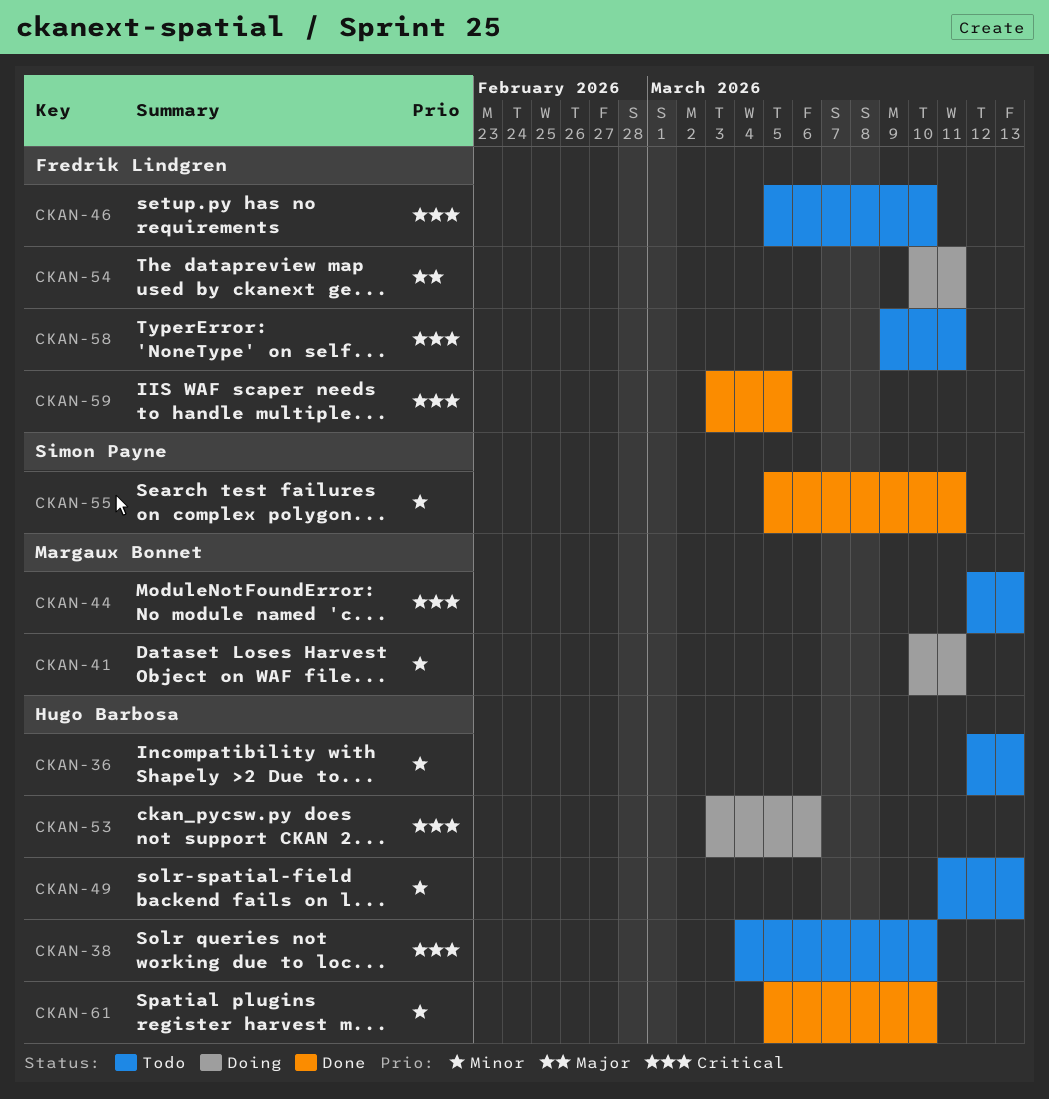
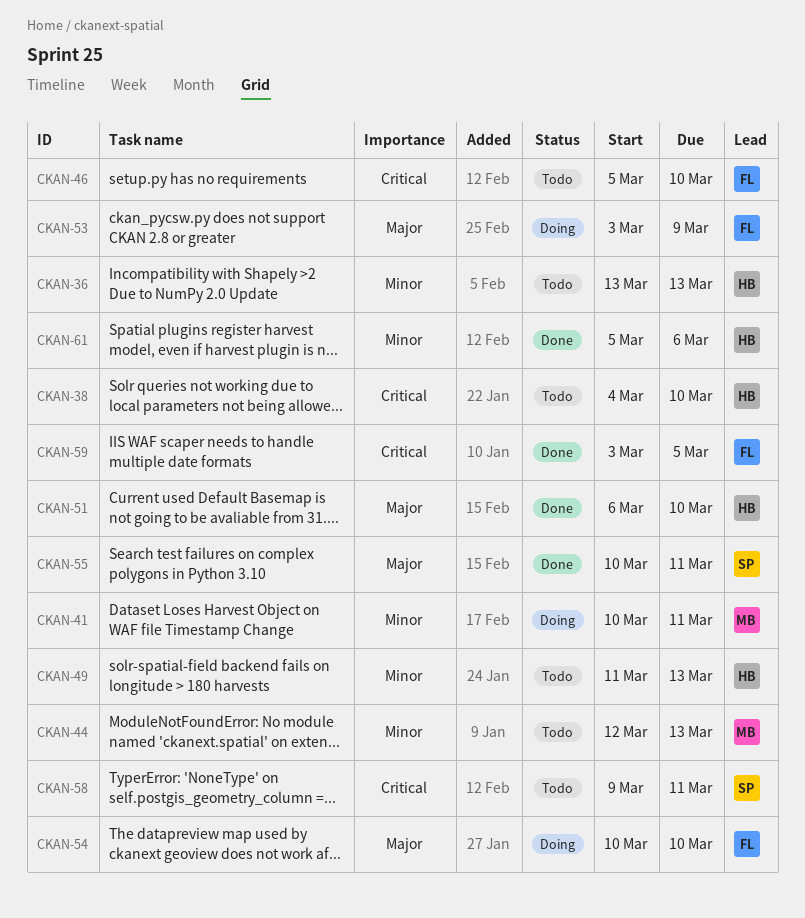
CKAN-36, start: Mar 12 -> Mar 13
CKAN-44, priority: Critical -> Minor
CKAN-51: none -> present
CKAN-53, owner: Hugo Barbosa -> Fredrik Lindgren
CKAN-53, priority: Critical -> Major
CKAN-53, due: Mar 6 -> Mar 9
CKAN-54, due: Mar 11 -> Mar 10
CKAN-55, priority: Minor -> Major
CKAN-55, start: Mar 5 -> Mar 10
CKAN-58, owner: Fredrik Lindgren -> Simon Payne
CKAN-61, due: Mar 10 -> Mar 6

